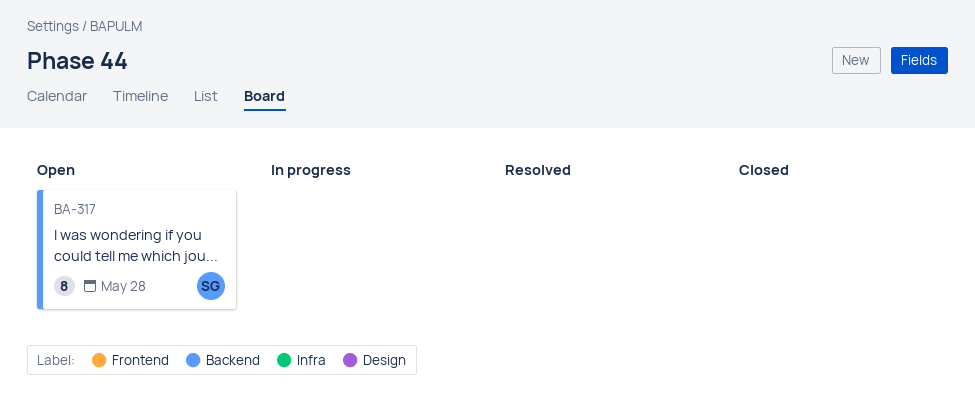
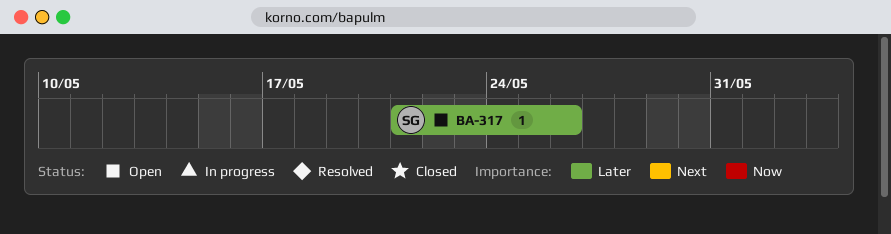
BA-317, estimate: 8 -> 1
BA-317, due: May 28 -> May 26

